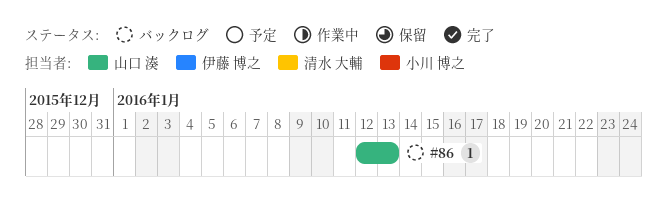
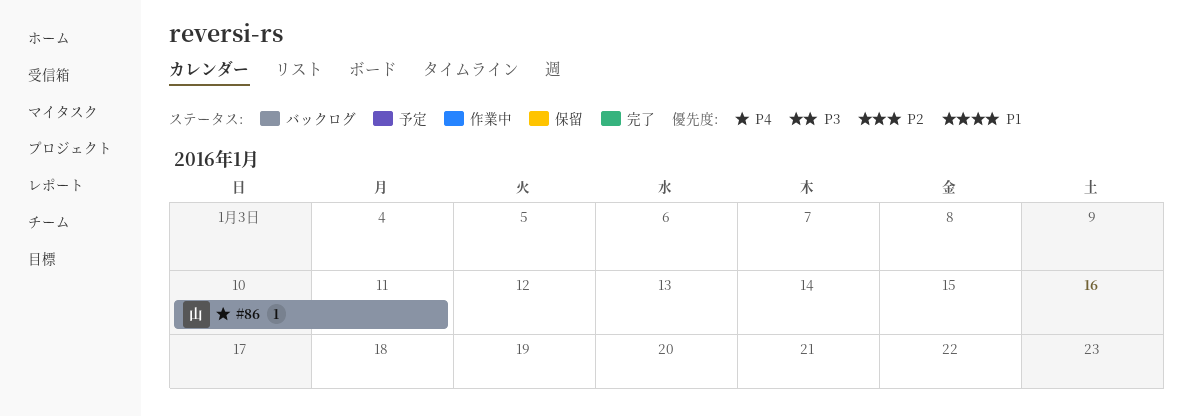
#86, start: Jan 12 -> Jan 10
#86, due: Jan 13 -> Jan 11

